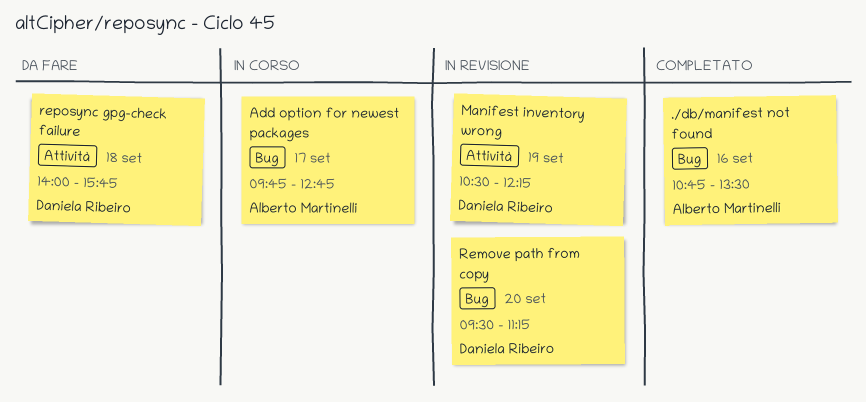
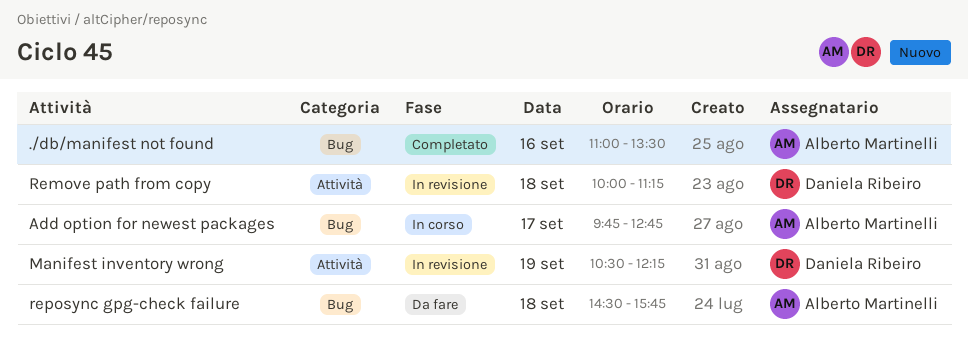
./db/manifest not found, begins: 10:45 -> 11:00
Remove path from copy, label: Bug -> Attività
Remove path from copy, day: Sep 20 -> Sep 18
Remove path from copy, begins: 09:30 -> 10:00
reposync gpg-check failure, owner: Daniela Ribeiro -> Alberto Martinelli
reposync gpg-check failure, label: Attività -> Bug
reposync gpg-check failure, begins: 14:00 -> 14:30

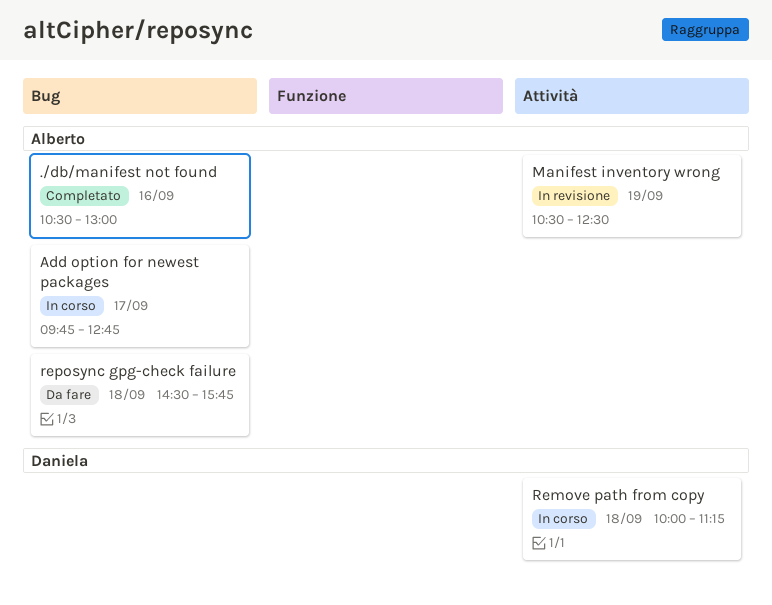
./db/manifest not found, begins: 11:00 -> 10:30
./db/manifest not found, ends: 13:30 -> 13:00
Manifest inventory wrong, owner: Daniela Ribeiro -> Alberto Martinelli
Manifest inventory wrong, ends: 12:15 -> 12:30
Remove path from copy, status: In revisione -> In corso

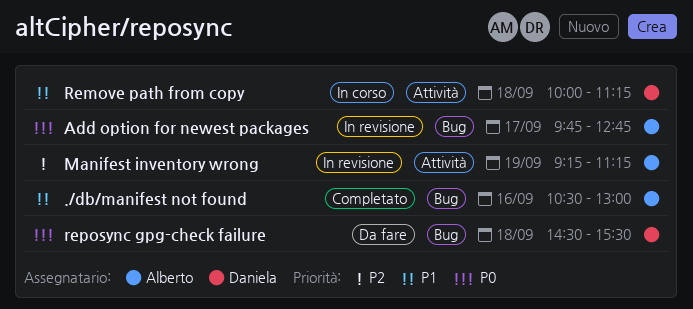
Add option for newest packages, status: In corso -> In revisione
Manifest inventory wrong, begins: 10:30 -> 09:15
Manifest inventory wrong, ends: 12:30 -> 11:15
reposync gpg-check failure, owner: Alberto -> Daniela
reposync gpg-check failure, ends: 15:45 -> 15:30

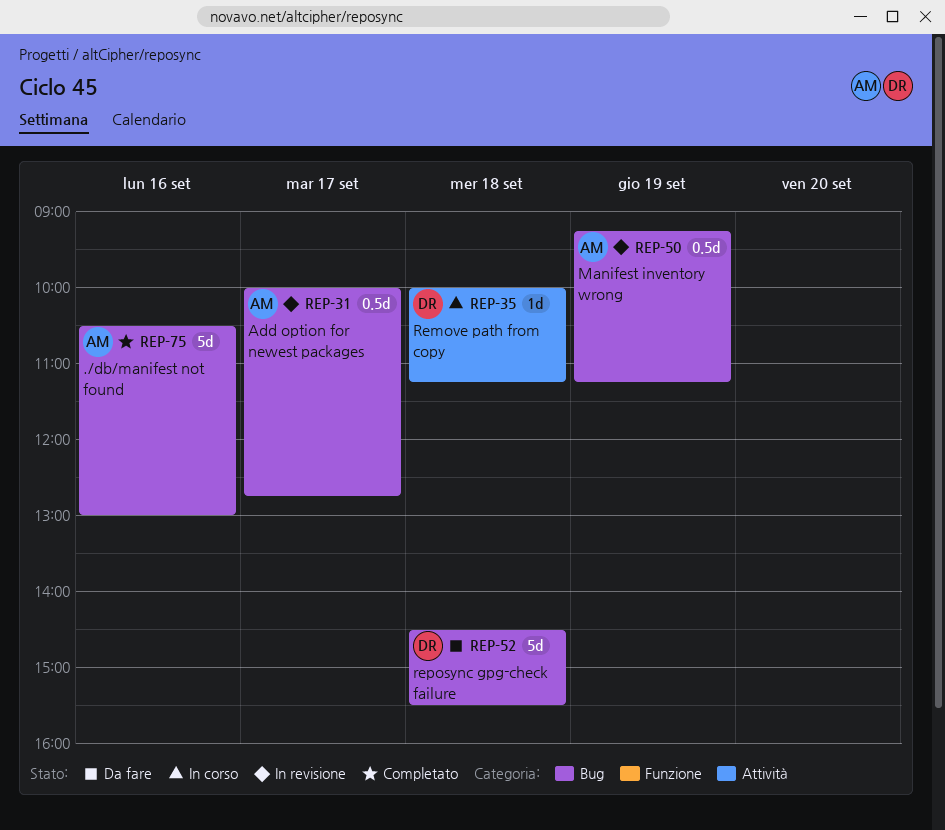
Add option for newest packages, begins: 09:45 -> 10:00
Manifest inventory wrong, label: Attività -> Bug

